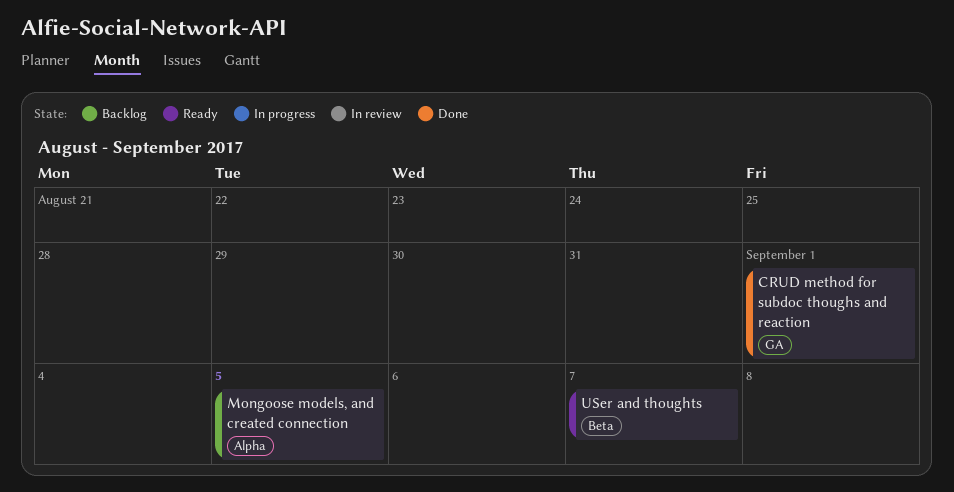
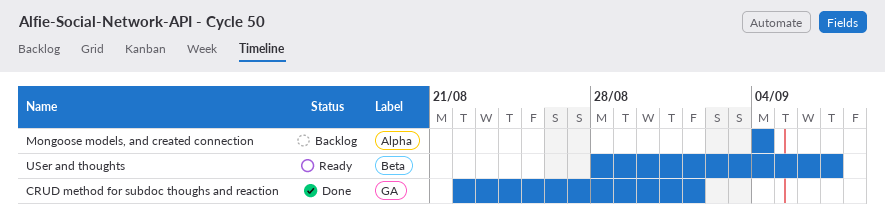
Mongoose models, and created connection, due: Sep 5 -> Sep 4

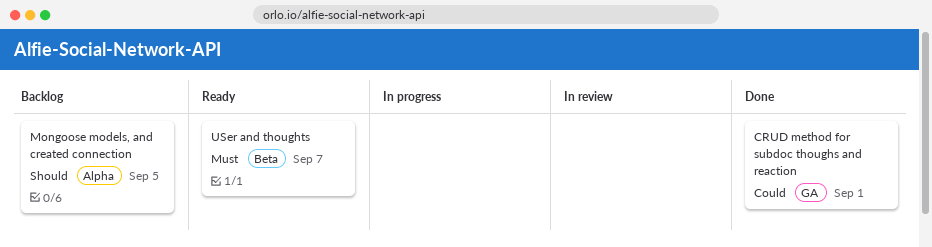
Mongoose models, and created connection, due: Sep 4 -> Sep 5

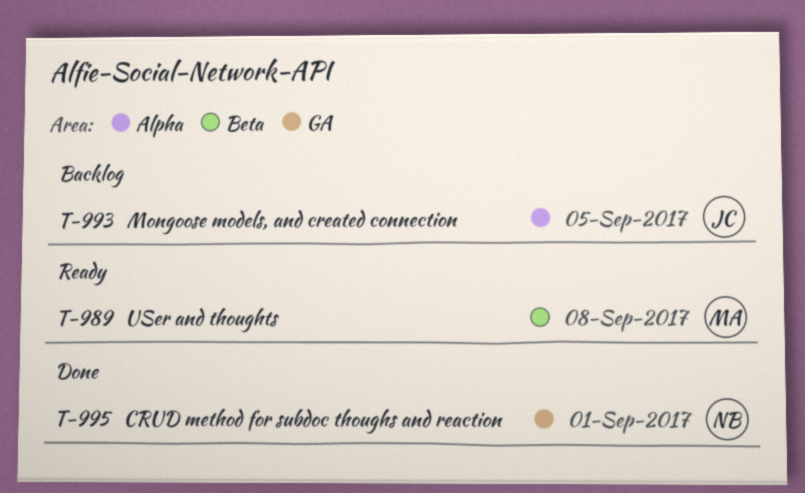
USer and thoughts, due: Sep 7 -> Sep 8

